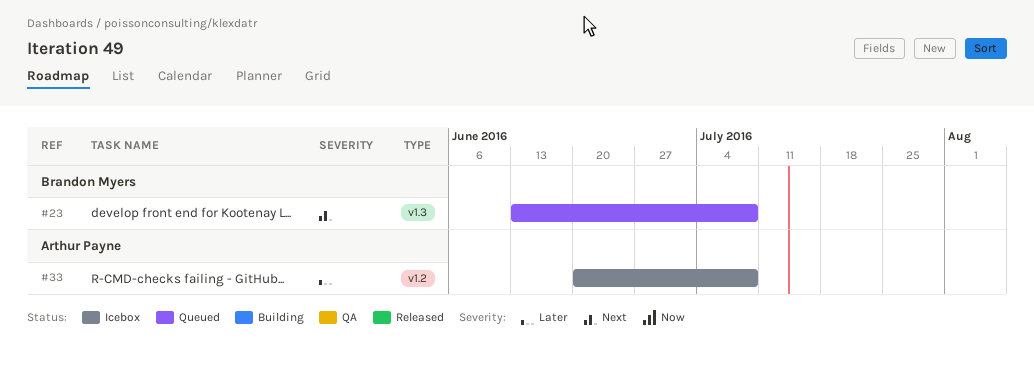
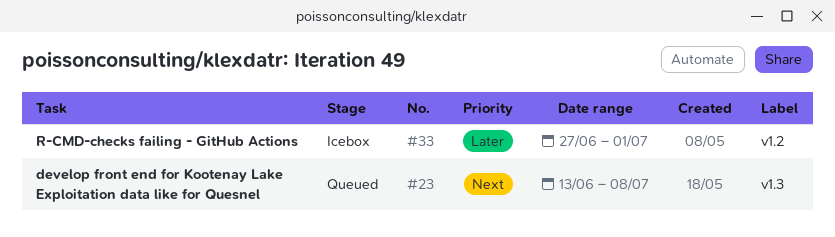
#33, start: Jun 20 -> Jun 27
#33, due: Jul 8 -> Jul 1

